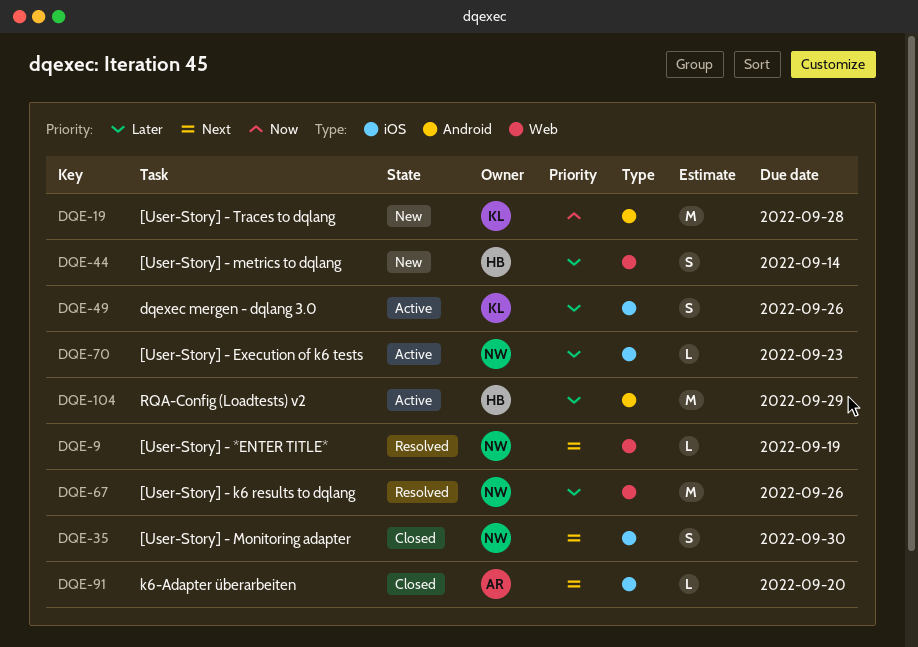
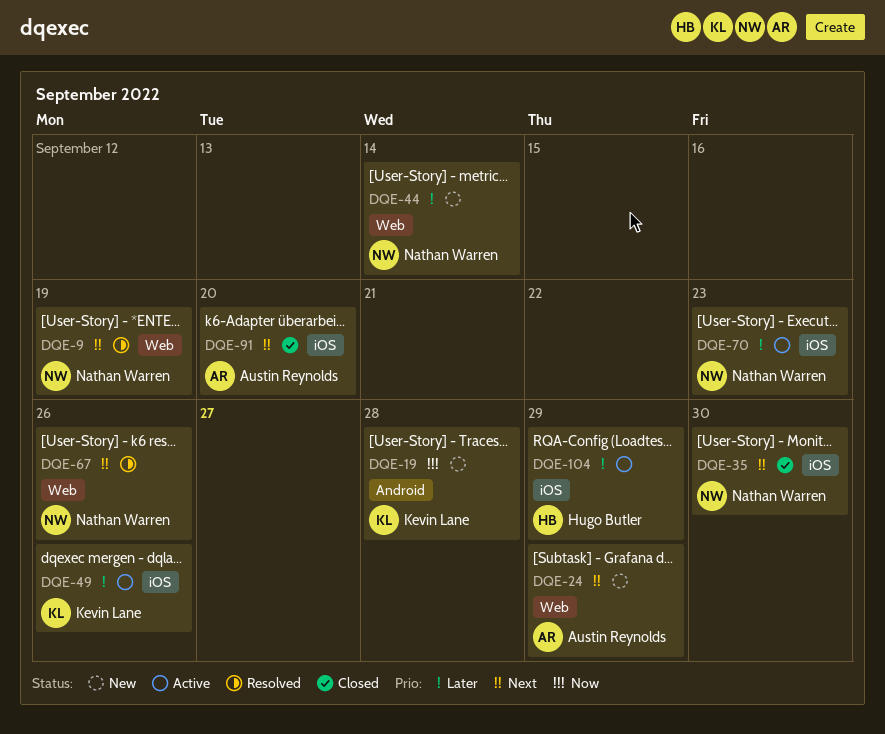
DQE-24: none -> present
DQE-44, owner: Hugo Butler -> Nathan Warren
DQE-67, priority: Later -> Next
DQE-104, label: Android -> iOS

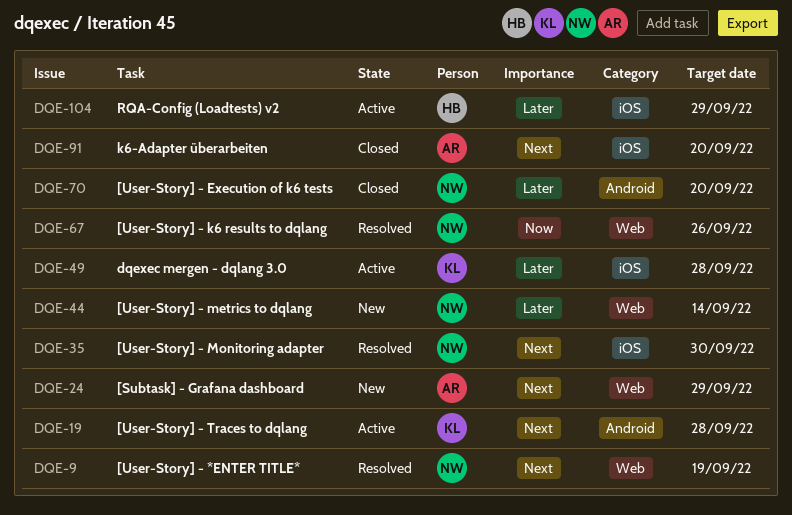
DQE-19, status: New -> Active
DQE-19, priority: Now -> Next
DQE-35, status: Closed -> Resolved
DQE-49, due: Sep 26 -> Sep 28
DQE-67, priority: Next -> Now
DQE-70, status: Active -> Closed
DQE-70, label: iOS -> Android
DQE-70, due: Sep 23 -> Sep 20

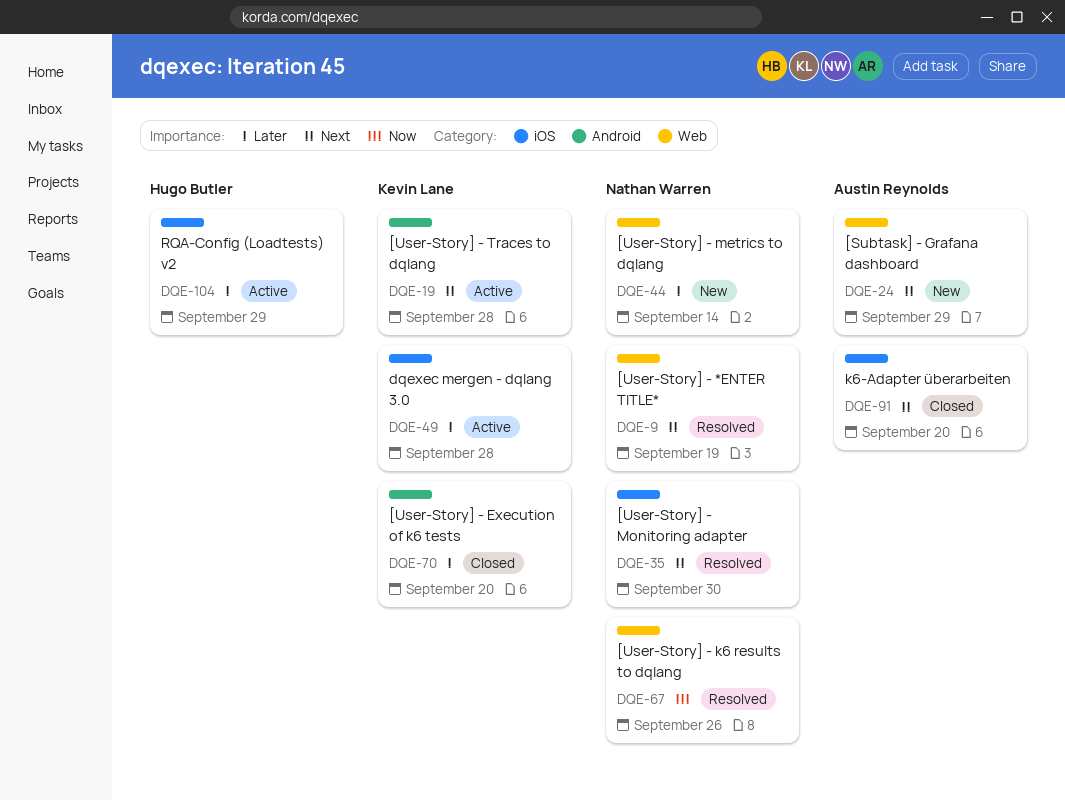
DQE-70, owner: Nathan Warren -> Kevin Lane

